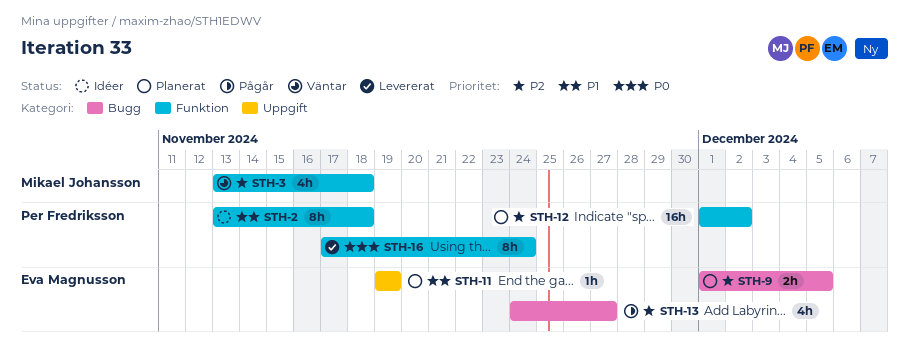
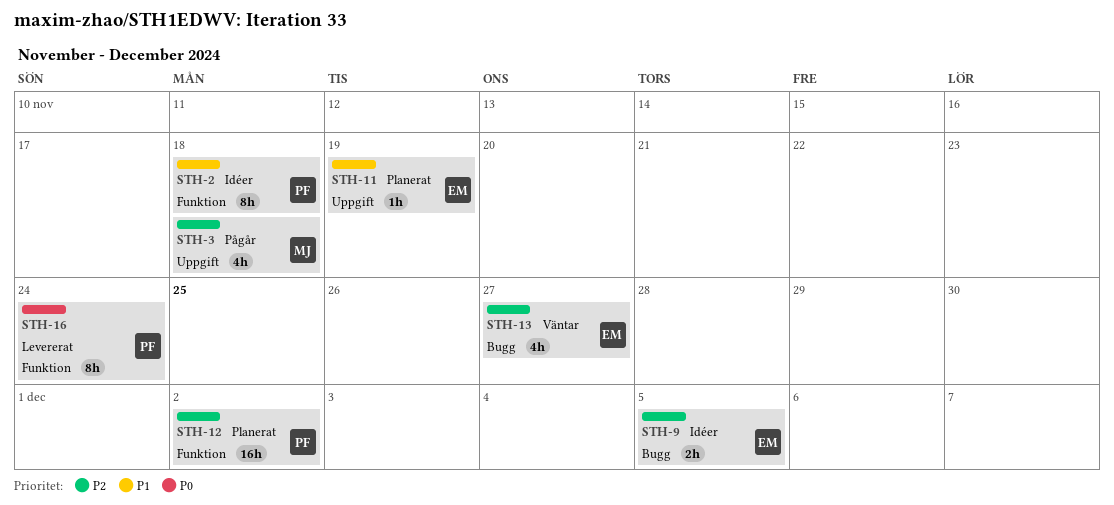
STH-3, status: Väntar -> Pågår
STH-3, label: Funktion -> Uppgift
STH-9, status: Planerat -> Idéer
STH-13, status: Pågår -> Väntar

